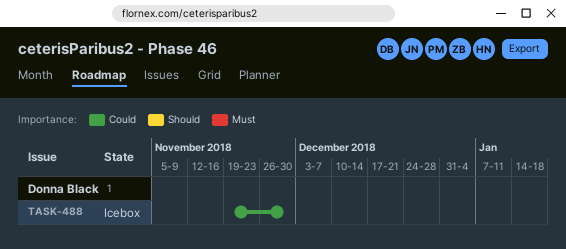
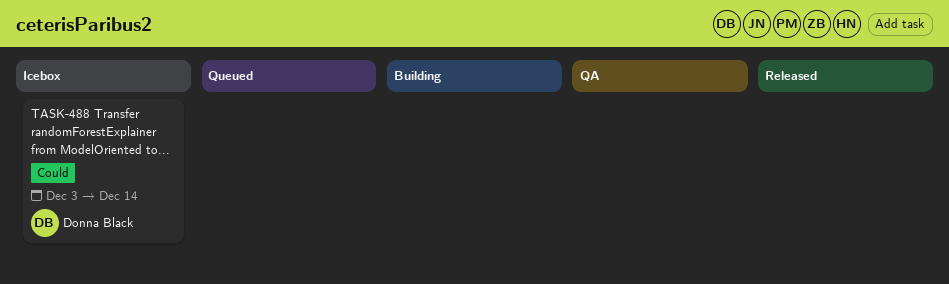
TASK-488, start: Nov 19 -> Dec 3
TASK-488, due: Nov 30 -> Dec 14

